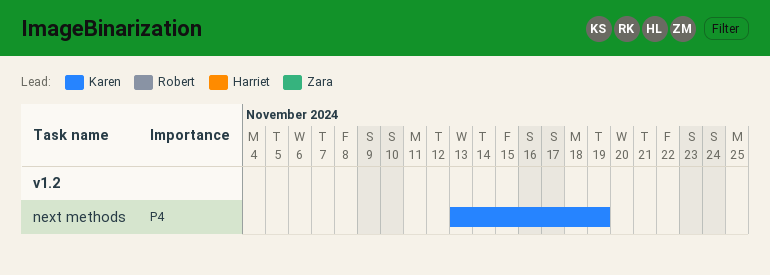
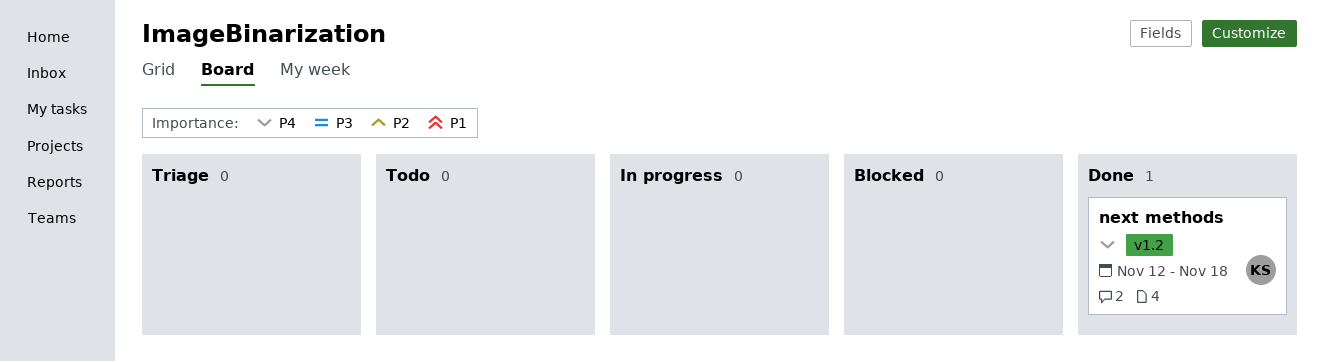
next methods, start: Nov 13 -> Nov 12
next methods, due: Nov 19 -> Nov 18

